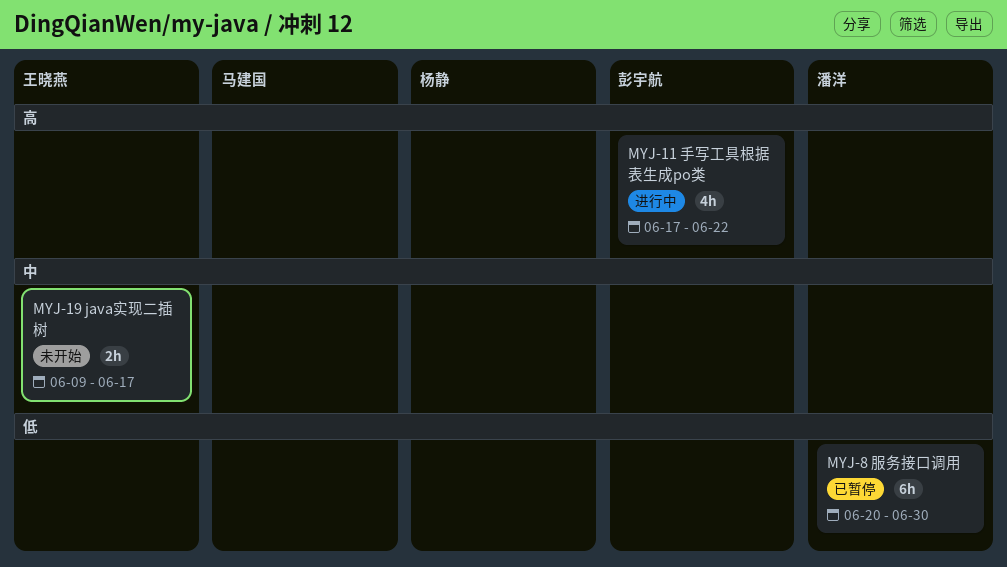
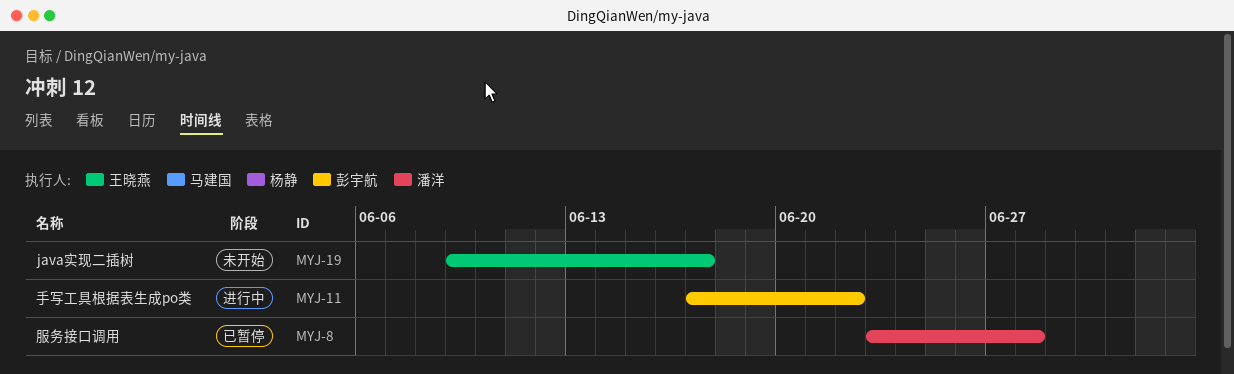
MYJ-8, start: Jun 20 -> Jun 23
MYJ-8, due: Jun 30 -> Jun 28

